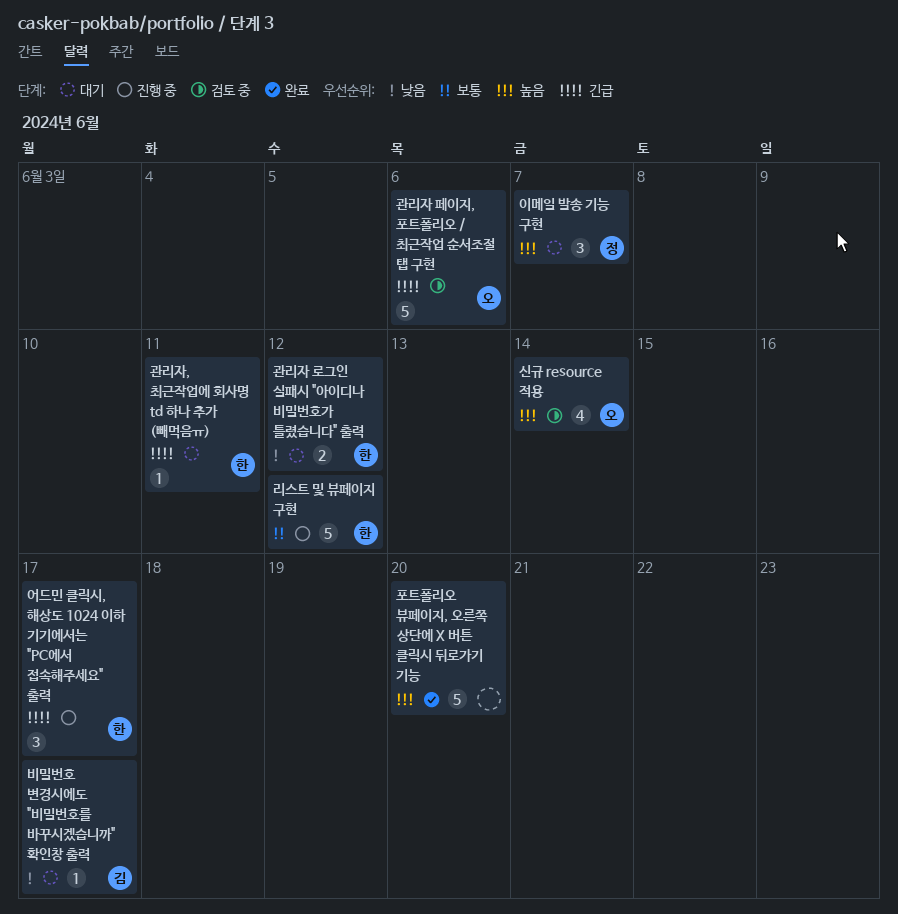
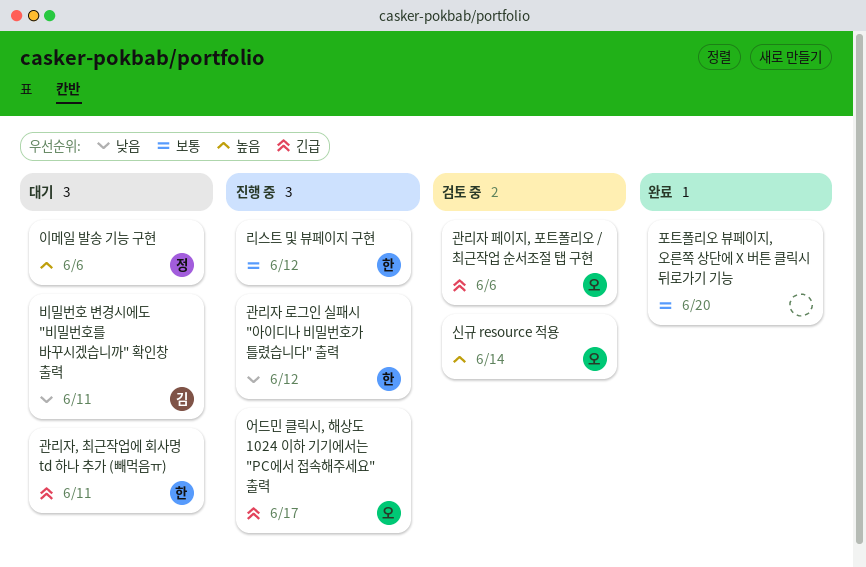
관리자 로그인 실패시 "아이디나 비밀번호가 틀렸습니다" 출력, status: 대기 -> 진행 중
비밀번호 변경시에도 "비밀번호를 바꾸시겠습니까" 확인창 출력, due: Jun 17 -> Jun 11
어드민 클릭시, 해상도 1024 이하 기기에서는 "PC에서 접속해주세요" 출력, owner: 한 -> 오
이메일 발송 기능 구현, due: Jun 7 -> Jun 6
포트폴리오 뷰페이지, 오른쪽 상단에 X 버튼 클릭시 뒤로가기 기능, priority: 높음 -> 보통

